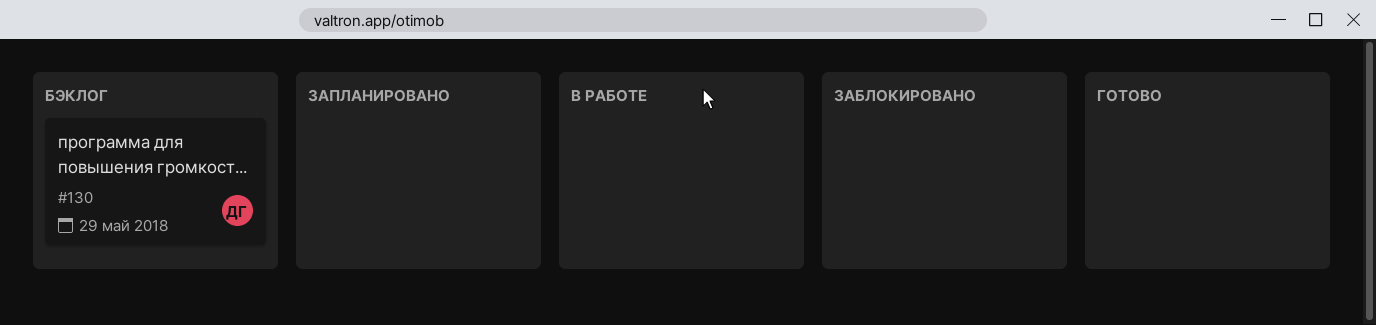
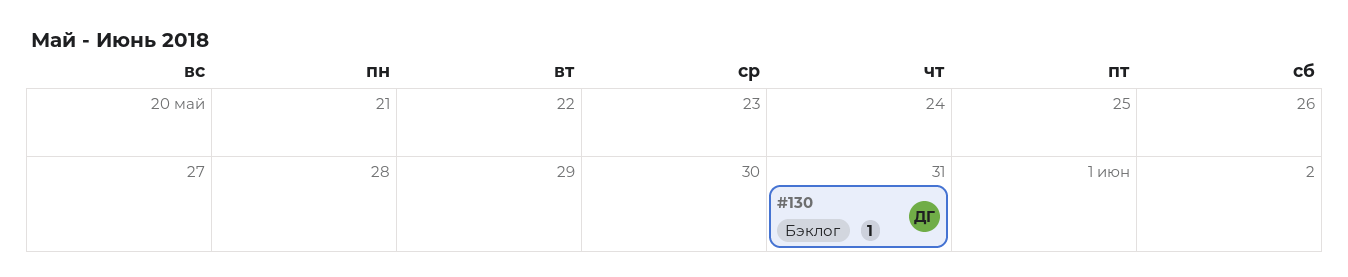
#130, due: May 29 -> May 31

